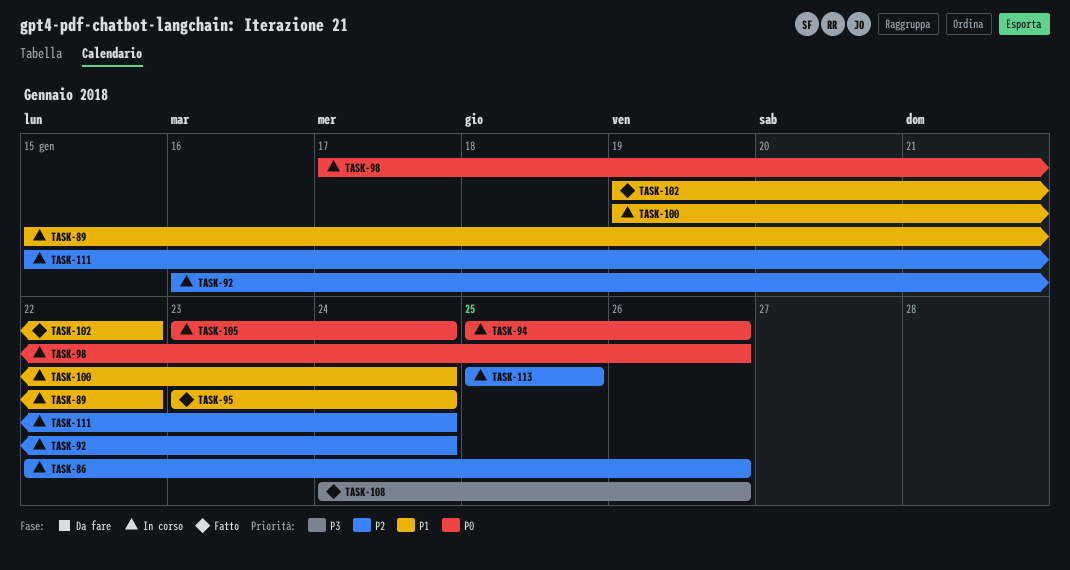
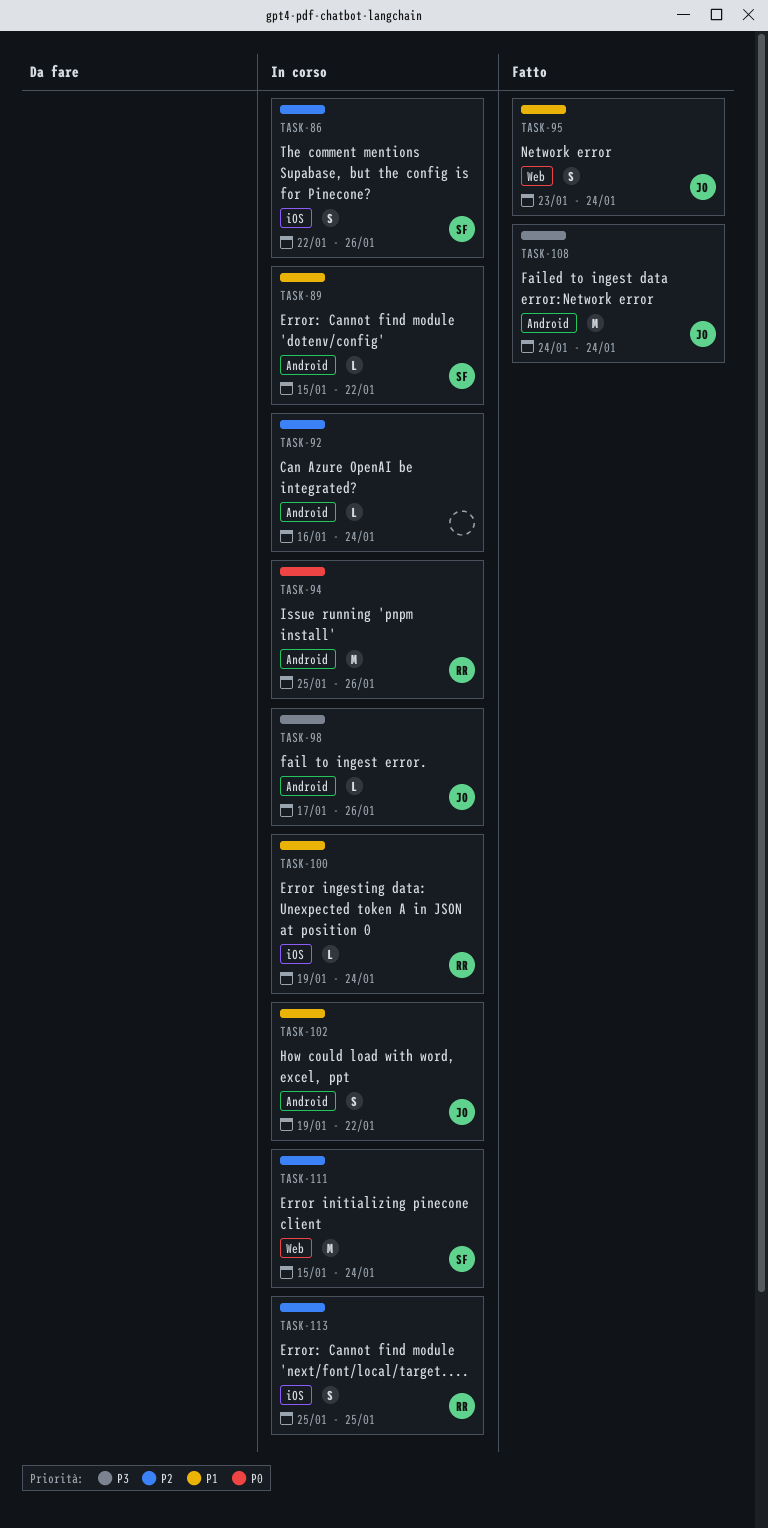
TASK-98, priority: P0 -> P3
TASK-102, status: Fatto -> In corso
TASK-105: present -> none
TASK-108, due: Jan 26 -> Jan 24

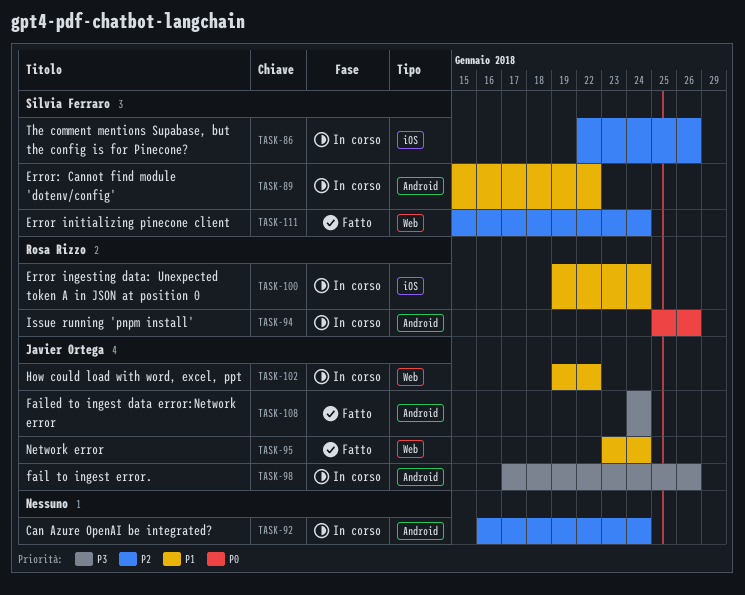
TASK-102, label: Android -> Web
TASK-111, status: In corso -> Fatto
TASK-113: present -> none

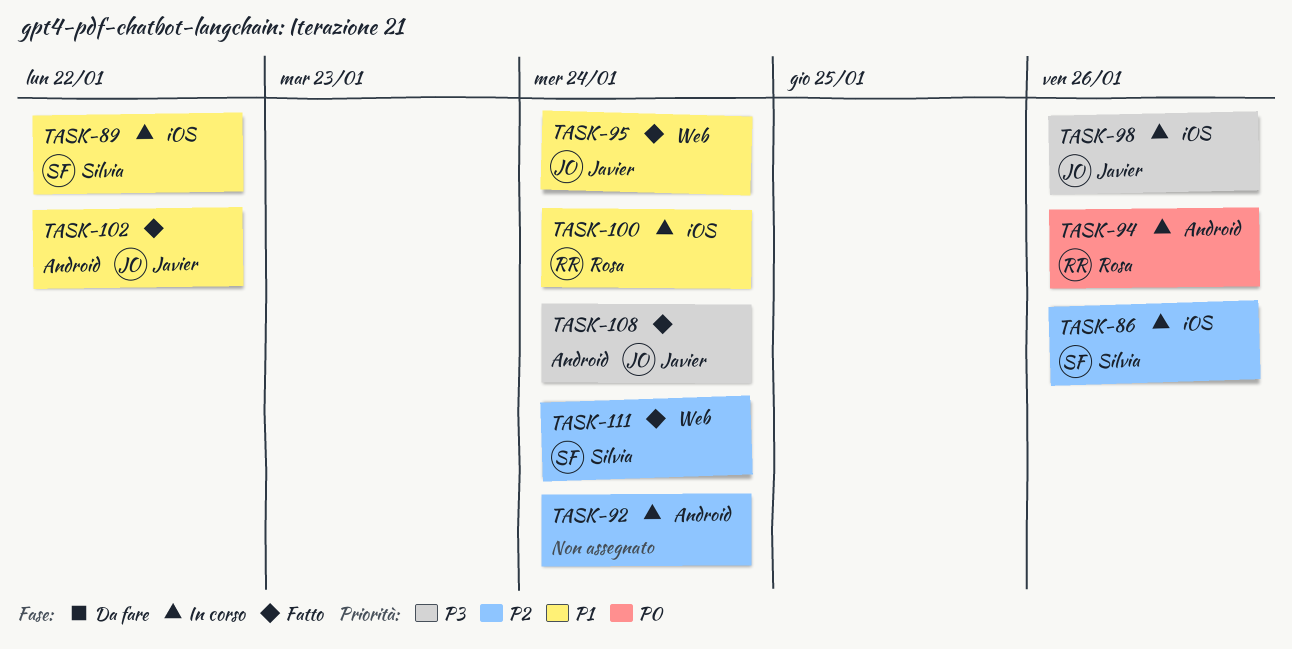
TASK-89, label: Android -> iOS
TASK-98, label: Android -> iOS
TASK-102, status: In corso -> Fatto
TASK-102, label: Web -> Android

